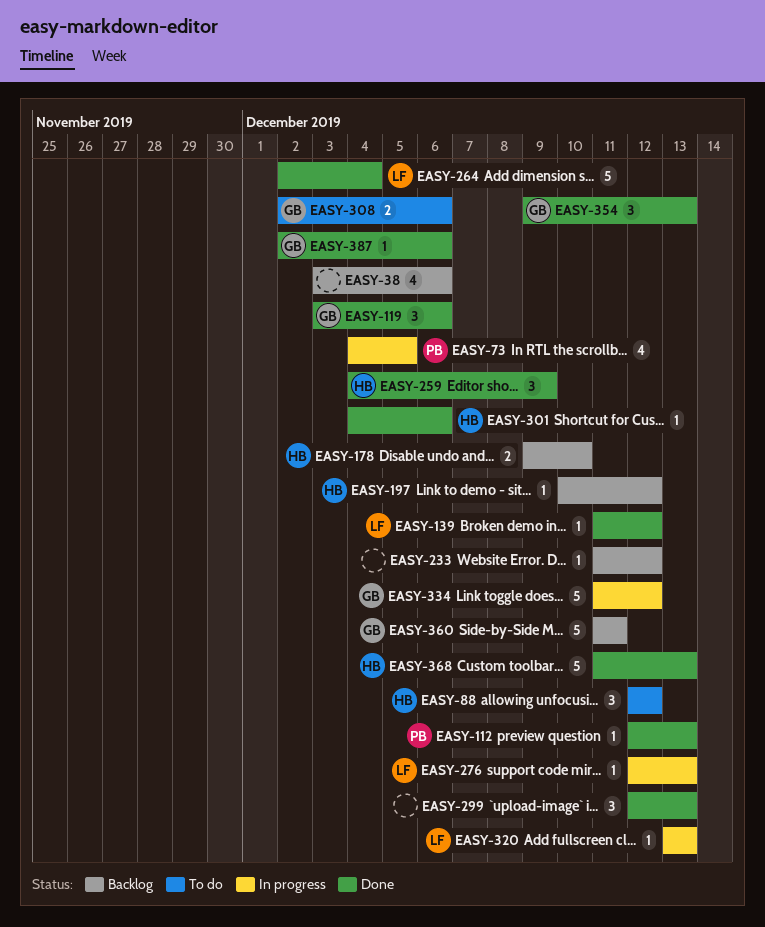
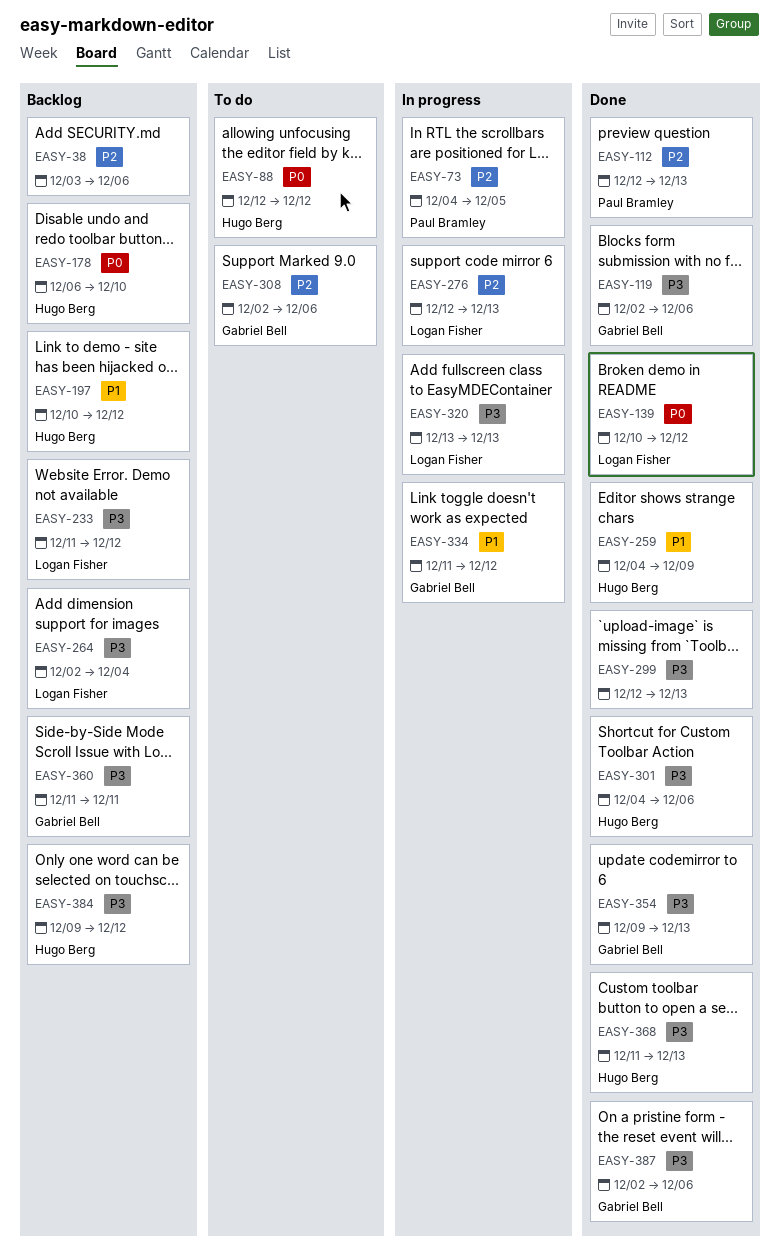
EASY-119, start: Dec 3 -> Dec 2
EASY-139, start: Dec 11 -> Dec 10
EASY-178, start: Dec 9 -> Dec 6
EASY-233, owner: none -> Logan Fisher
EASY-264, status: Done -> Backlog
EASY-384: none -> present

